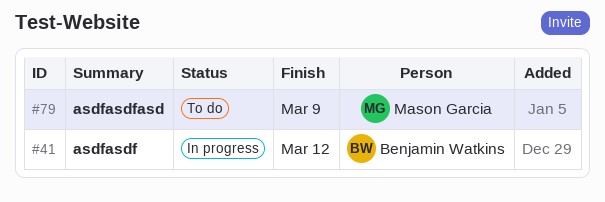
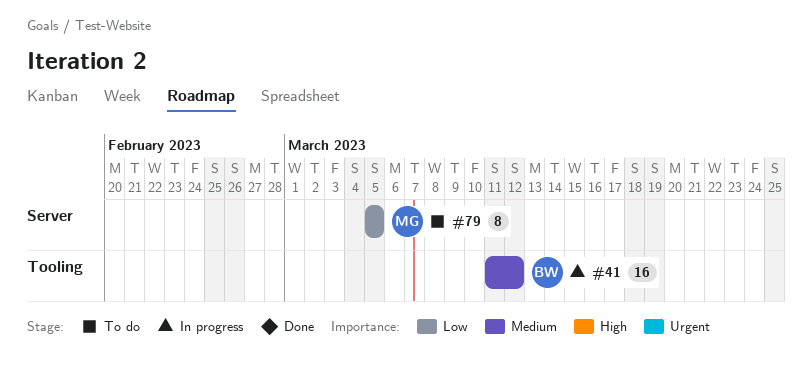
#79, due: Mar 9 -> Mar 5

